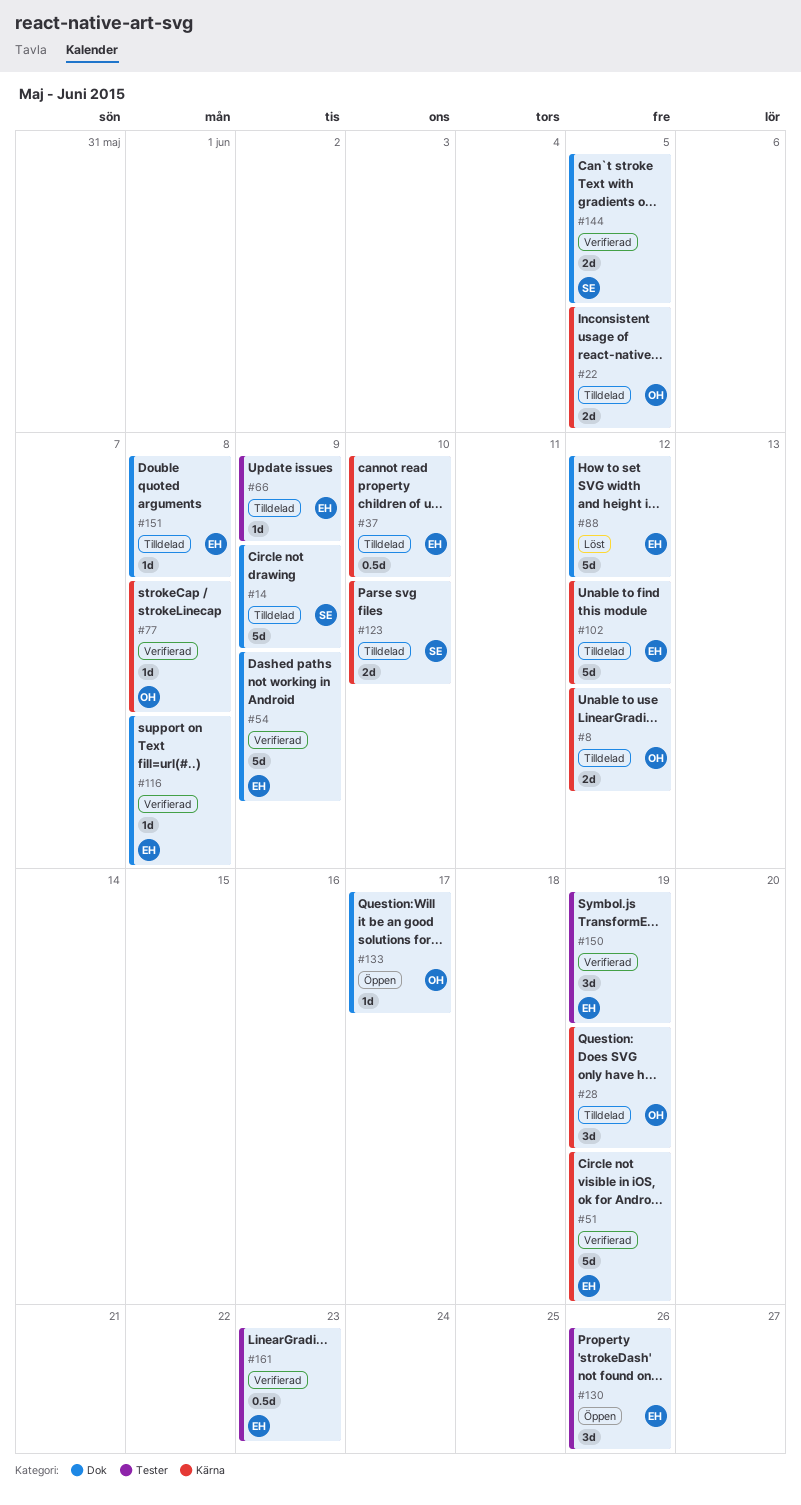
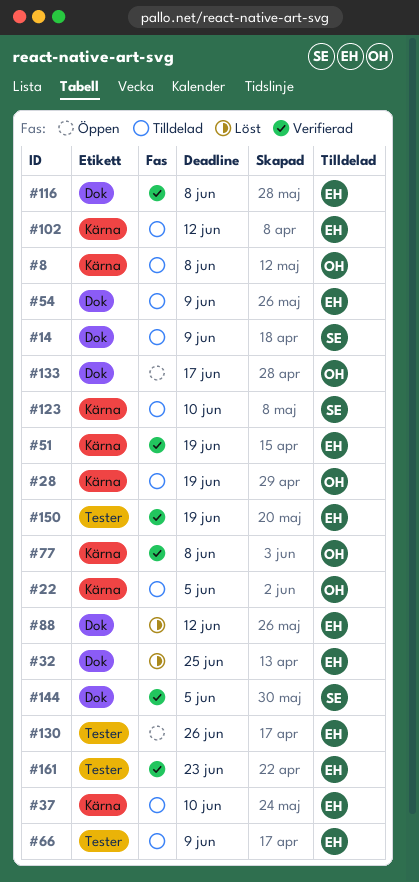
#8, due: Jun 12 -> Jun 8
#32: none -> present
#54, status: Verifierad -> Tilldelad
#151: present -> none

